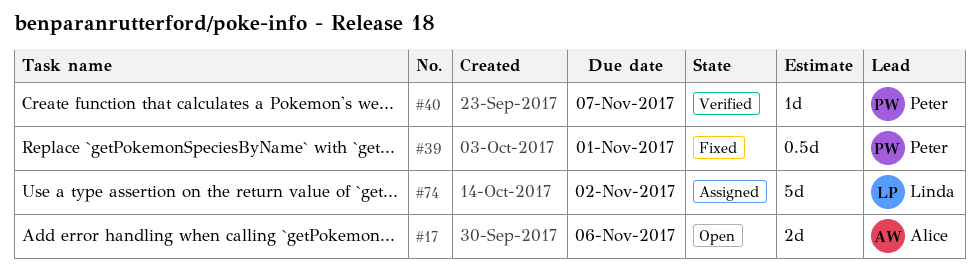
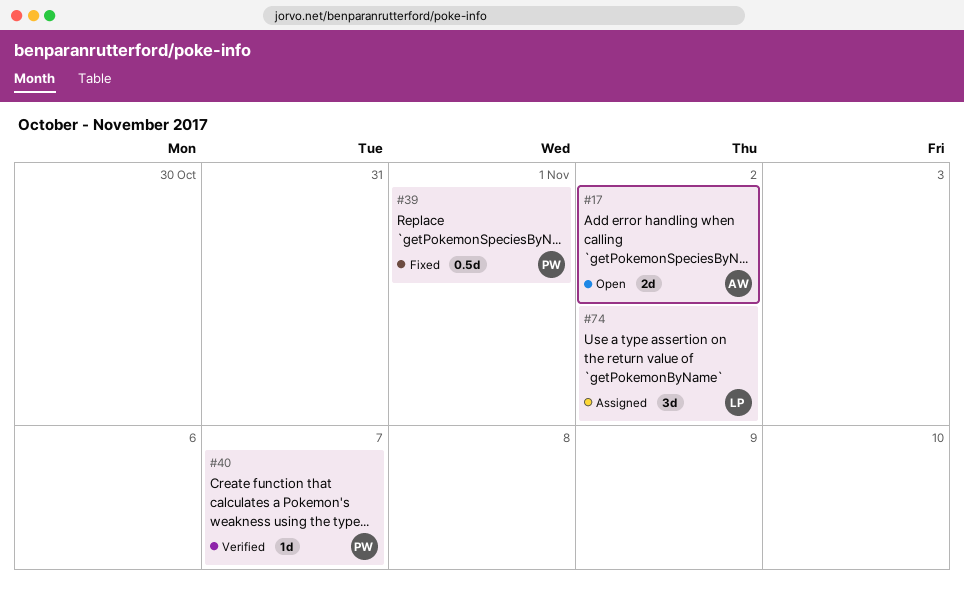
#17, due: Nov 6 -> Nov 2
#74, estimate: 5d -> 3d

